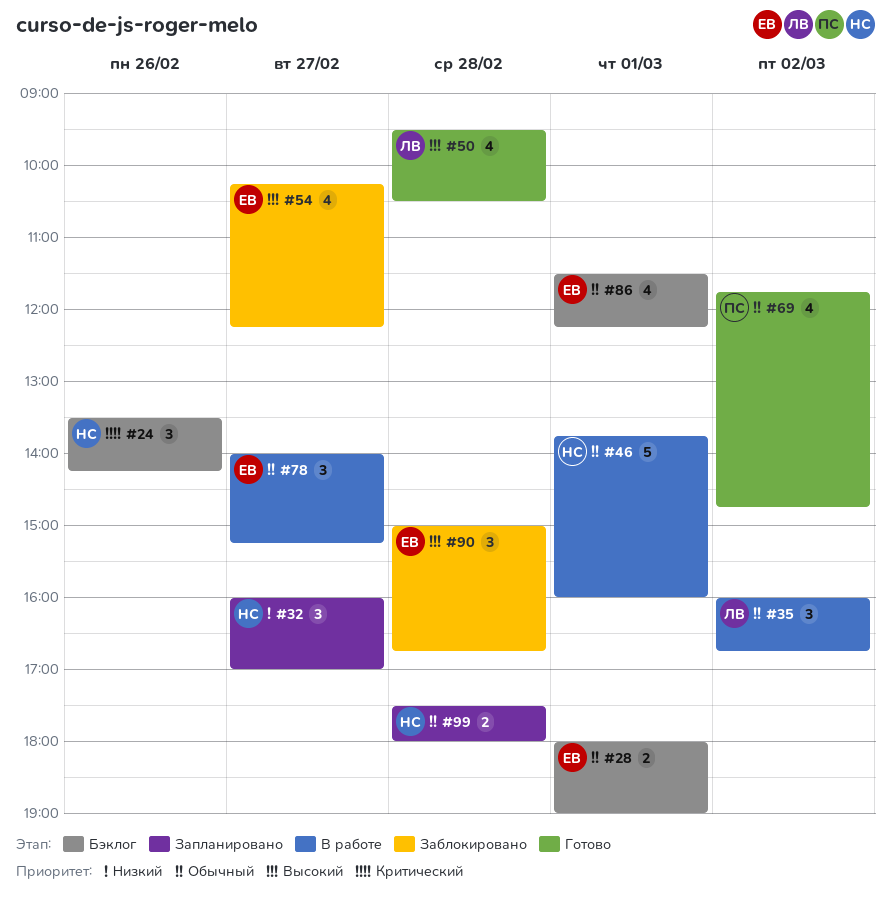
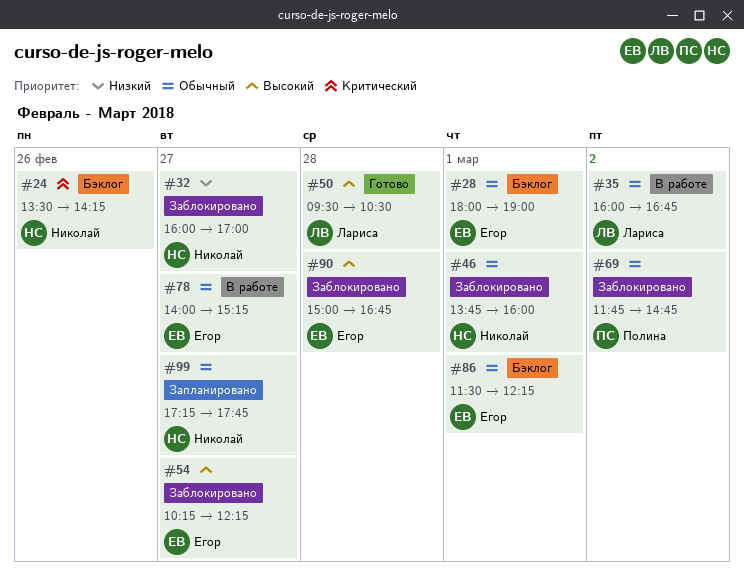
#32, status: Запланировано -> Заблокировано
#46, status: В работе -> Заблокировано
#69, status: Готово -> Заблокировано
#99, day: Feb 28 -> Feb 27
#99, begins: 17:30 -> 17:15
#99, ends: 18:00 -> 17:45

